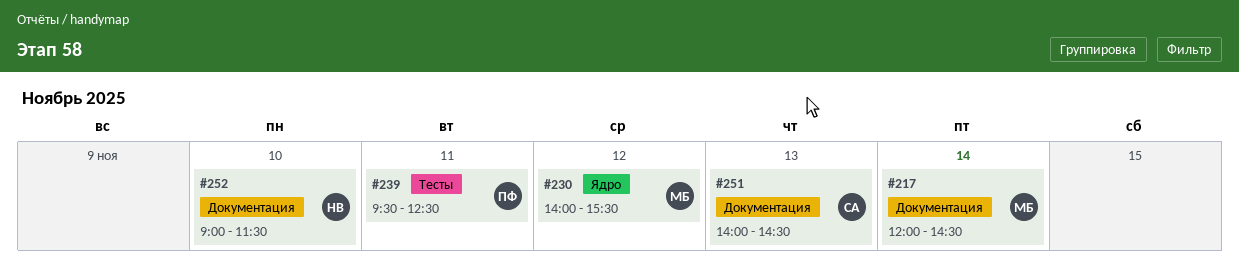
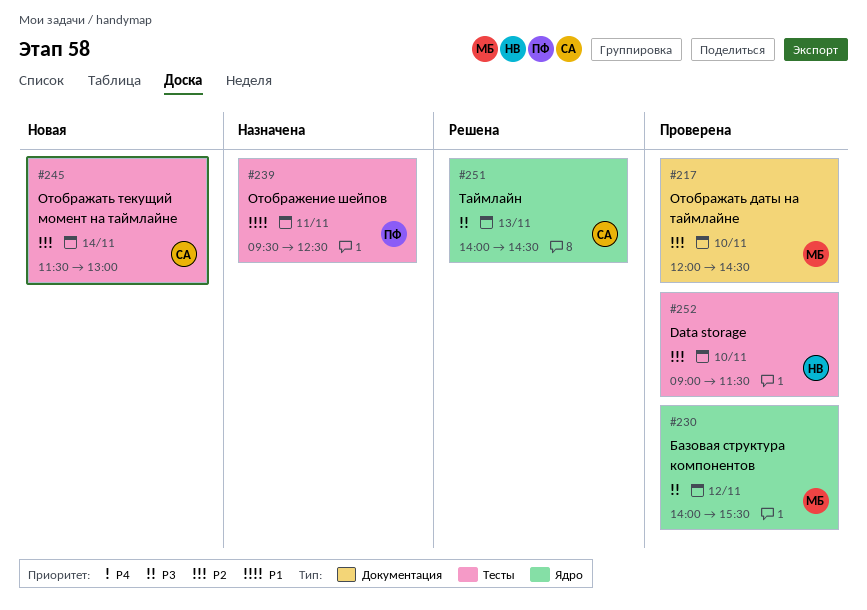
#217, day: Nov 14 -> Nov 10
#245: none -> present
#251, label: Документация -> Ядро
#252, label: Документация -> Тесты

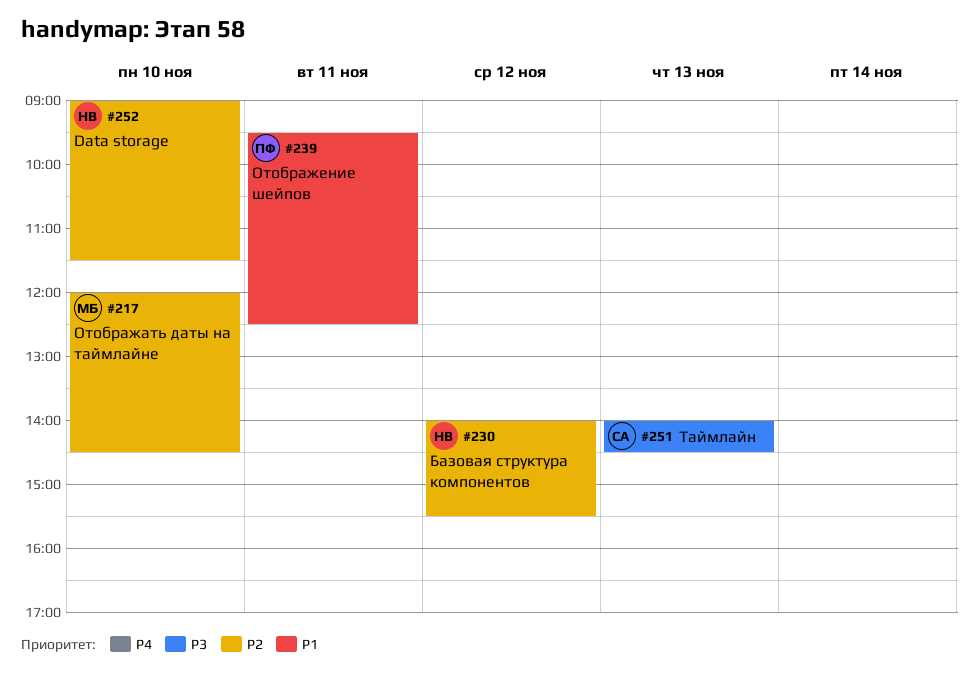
#230, owner: МБ -> НВ
#230, priority: P3 -> P2
#245: present -> none

